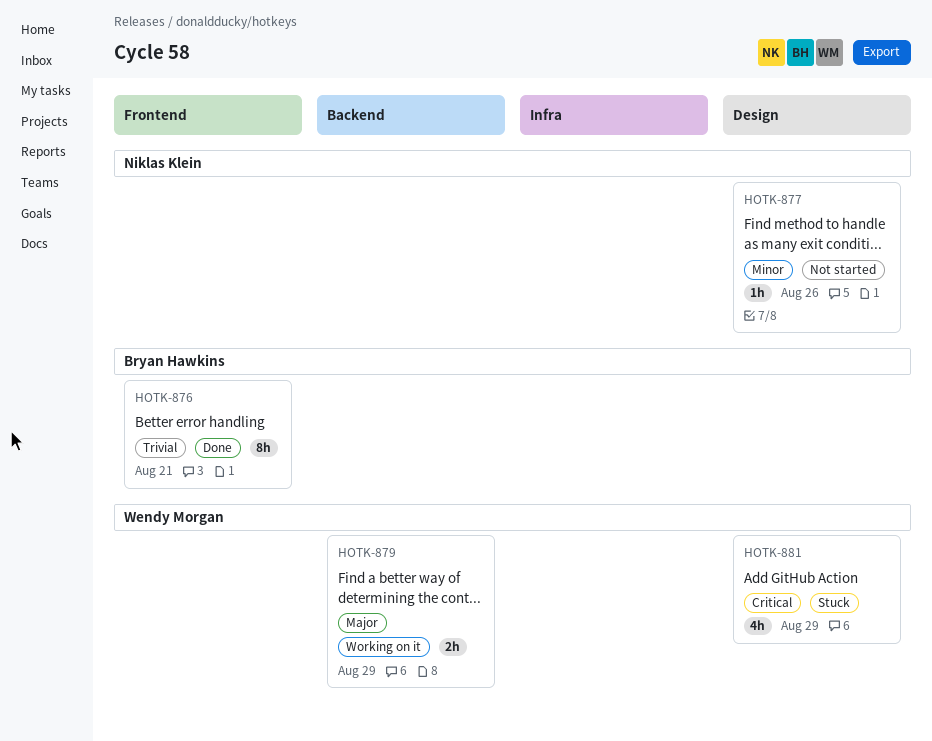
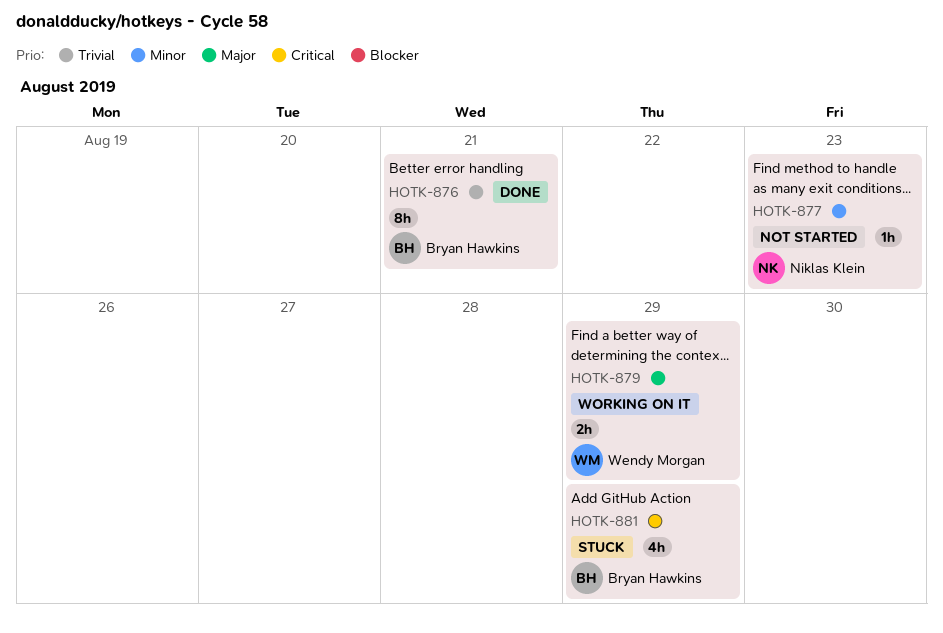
HOTK-877, due: Aug 26 -> Aug 23
HOTK-881, owner: Wendy Morgan -> Bryan Hawkins

